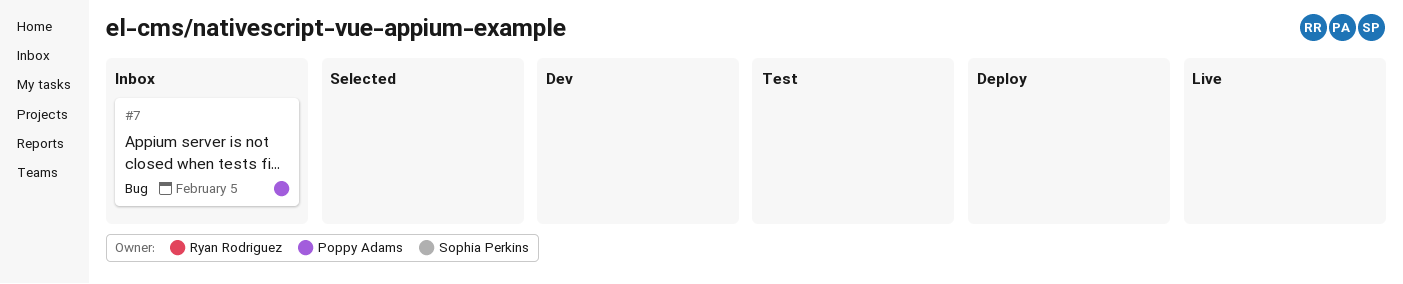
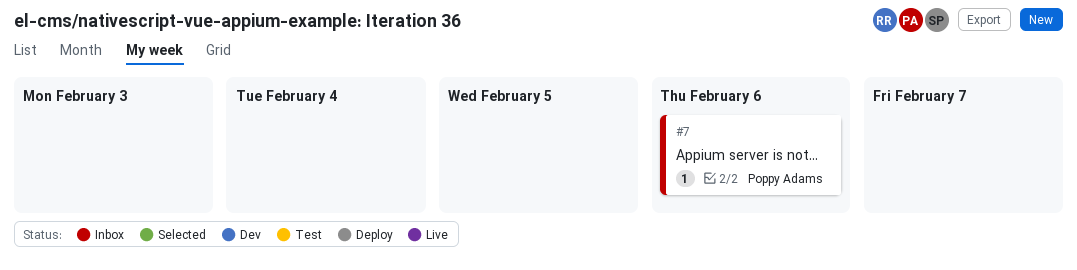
#7, due: Feb 5 -> Feb 6

